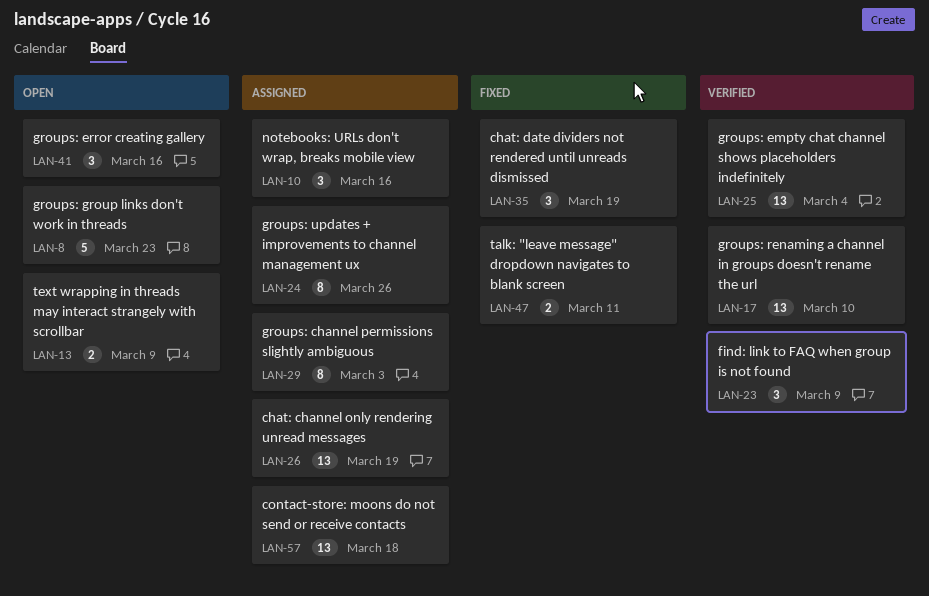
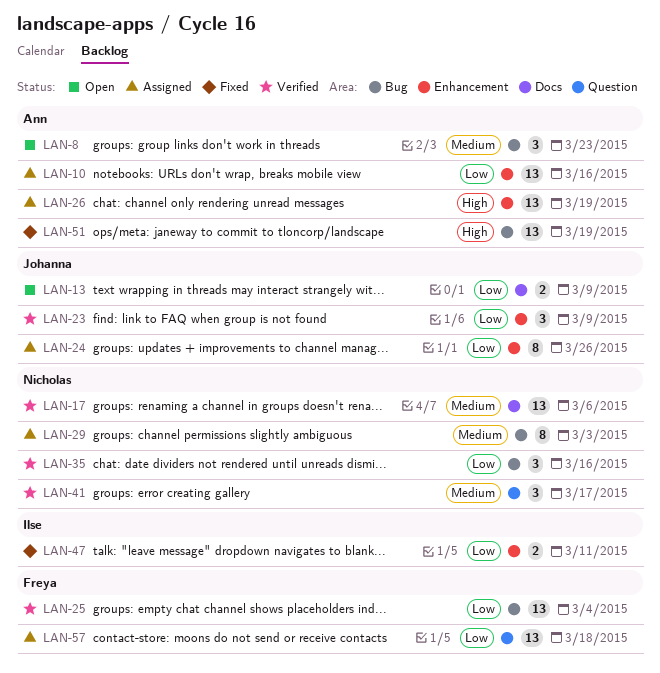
LAN-8, estimate: 5 -> 3
LAN-10, estimate: 3 -> 13
LAN-17, due: Mar 10 -> Mar 6
LAN-35, status: Fixed -> Verified
LAN-35, due: Mar 19 -> Mar 16
LAN-41, status: Open -> Verified
LAN-41, due: Mar 16 -> Mar 17
LAN-51: none -> present

